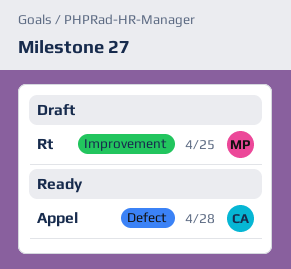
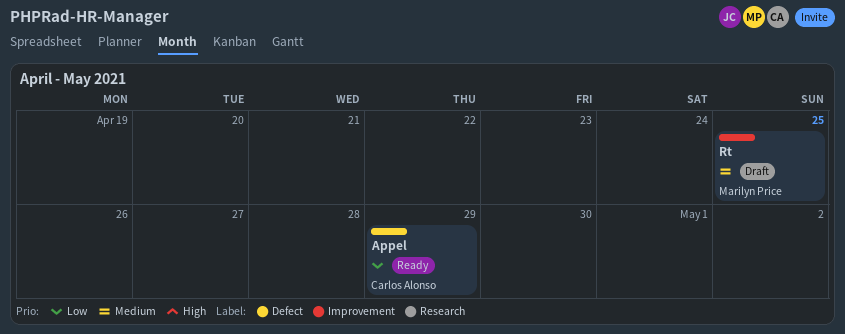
Appel, due: Apr 28 -> Apr 29

